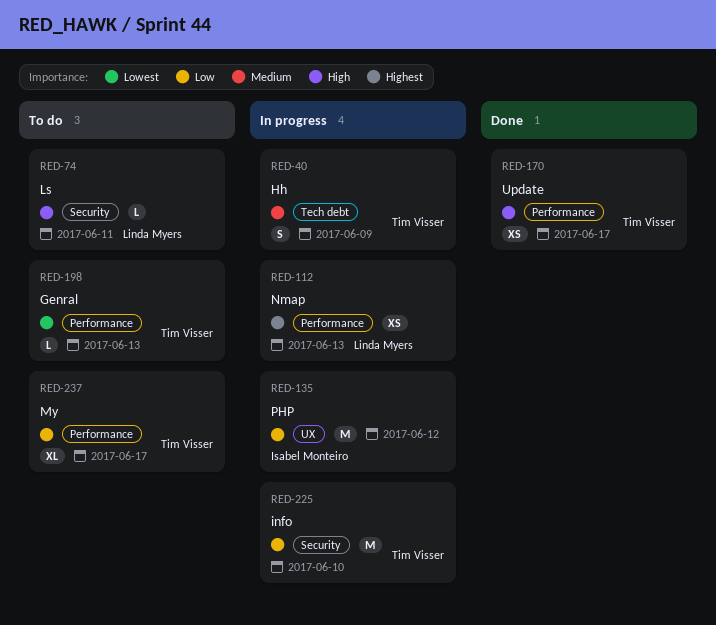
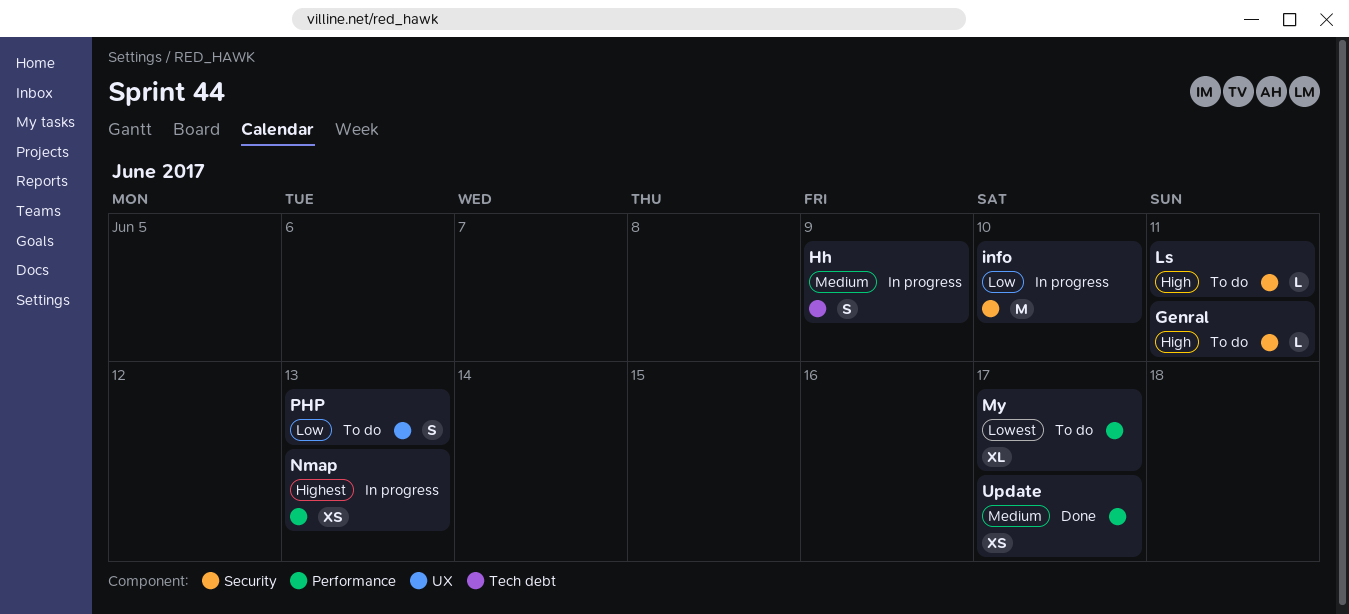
Genral, priority: Lowest -> High
Genral, label: Performance -> Security
Genral, due: Jun 13 -> Jun 11
My, priority: Low -> Lowest
PHP, status: In progress -> To do
PHP, estimate: M -> S
PHP, due: Jun 12 -> Jun 13
Update, priority: High -> Medium

